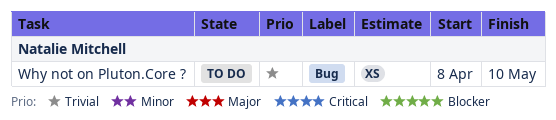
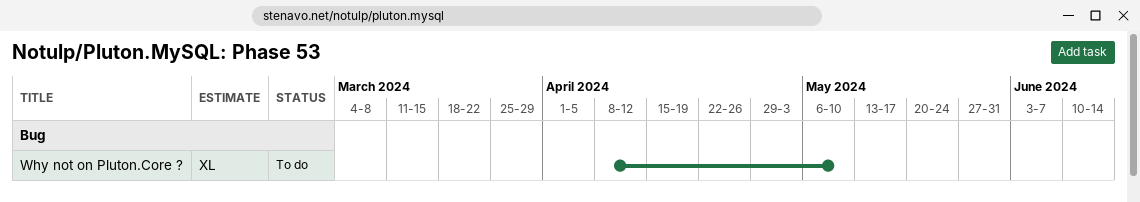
Why not on Pluton.Core ?, estimate: XS -> XL

